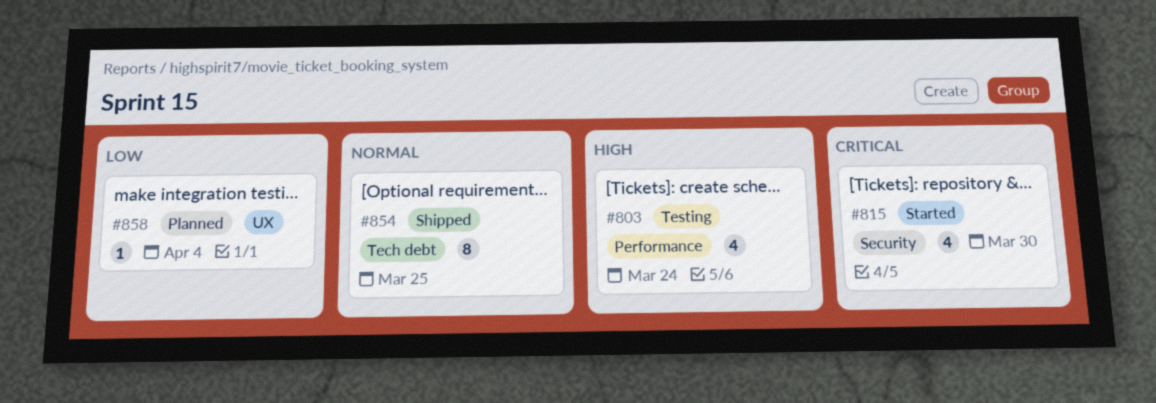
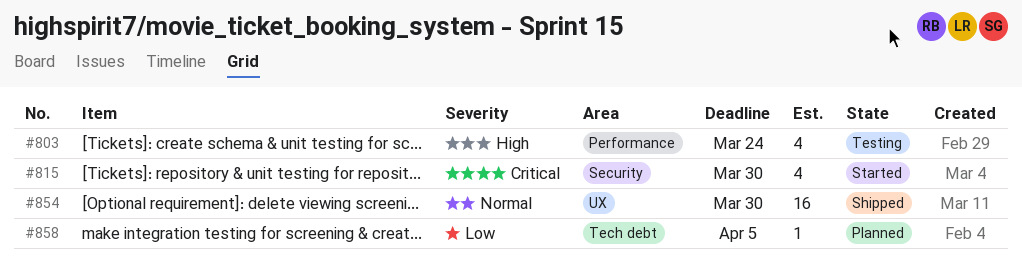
#854, label: Tech debt -> UX
#854, estimate: 8 -> 16
#854, due: Mar 25 -> Mar 30
#858, label: UX -> Tech debt
#858, due: Apr 4 -> Apr 5

